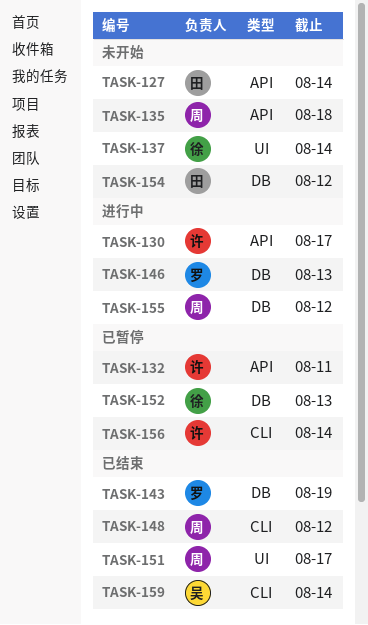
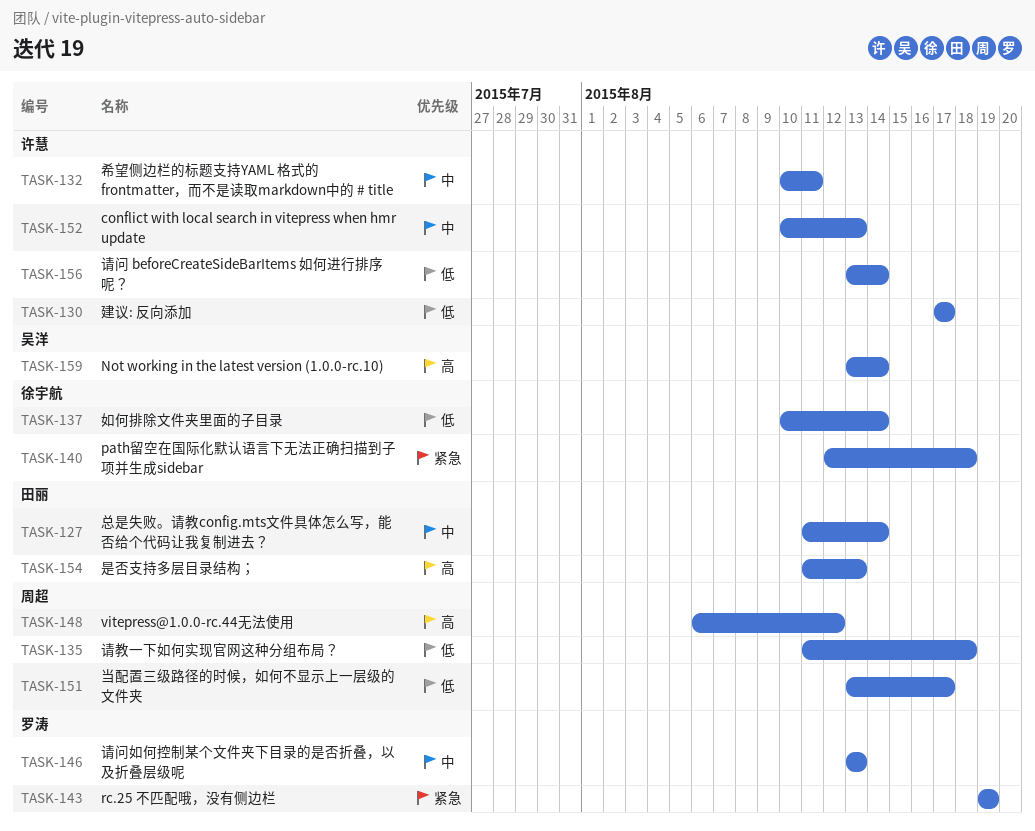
TASK-140: none -> present
TASK-152, owner: 徐宇航 -> 许慧
TASK-154, due: Aug 12 -> Aug 13
TASK-155: present -> none

